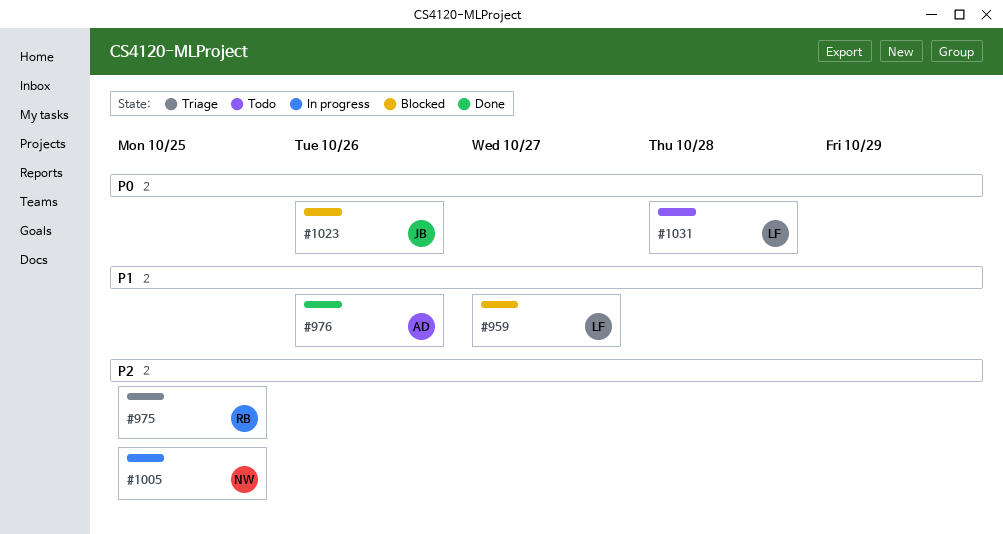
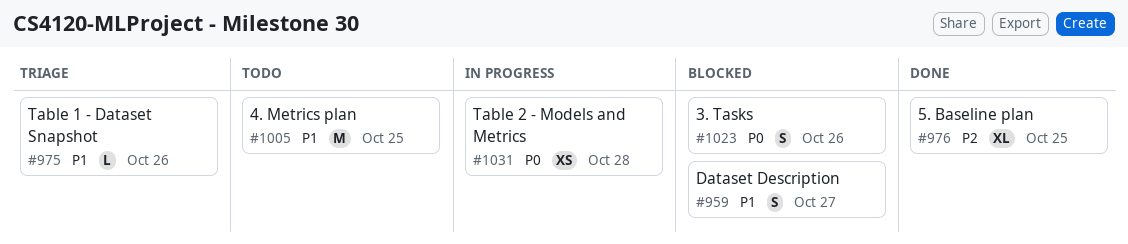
#975, priority: P2 -> P1
#975, due: Oct 25 -> Oct 26
#976, priority: P1 -> P2
#976, due: Oct 26 -> Oct 25
#1005, status: In progress -> Todo
#1005, priority: P2 -> P1
#1031, status: Todo -> In progress

